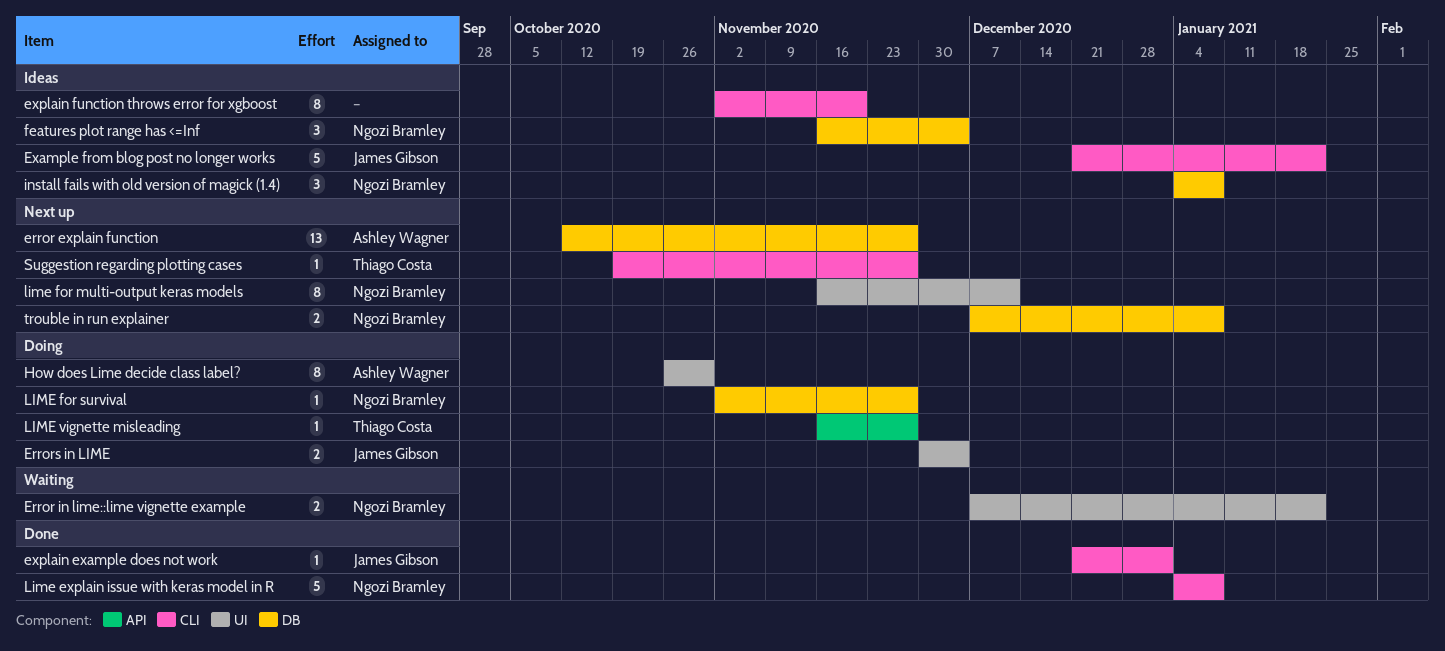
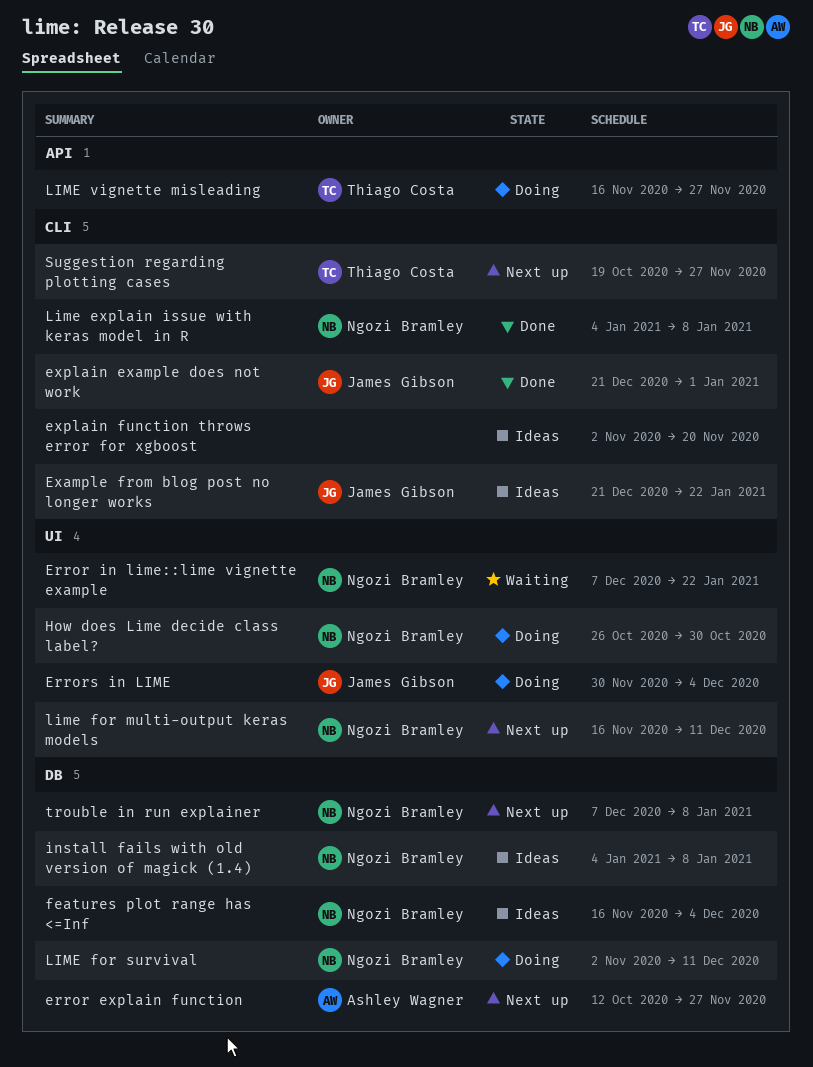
How does Lime decide class label?, owner: Ashley Wagner -> Ngozi Bramley
LIME for survival, due: Nov 27 -> Dec 11

